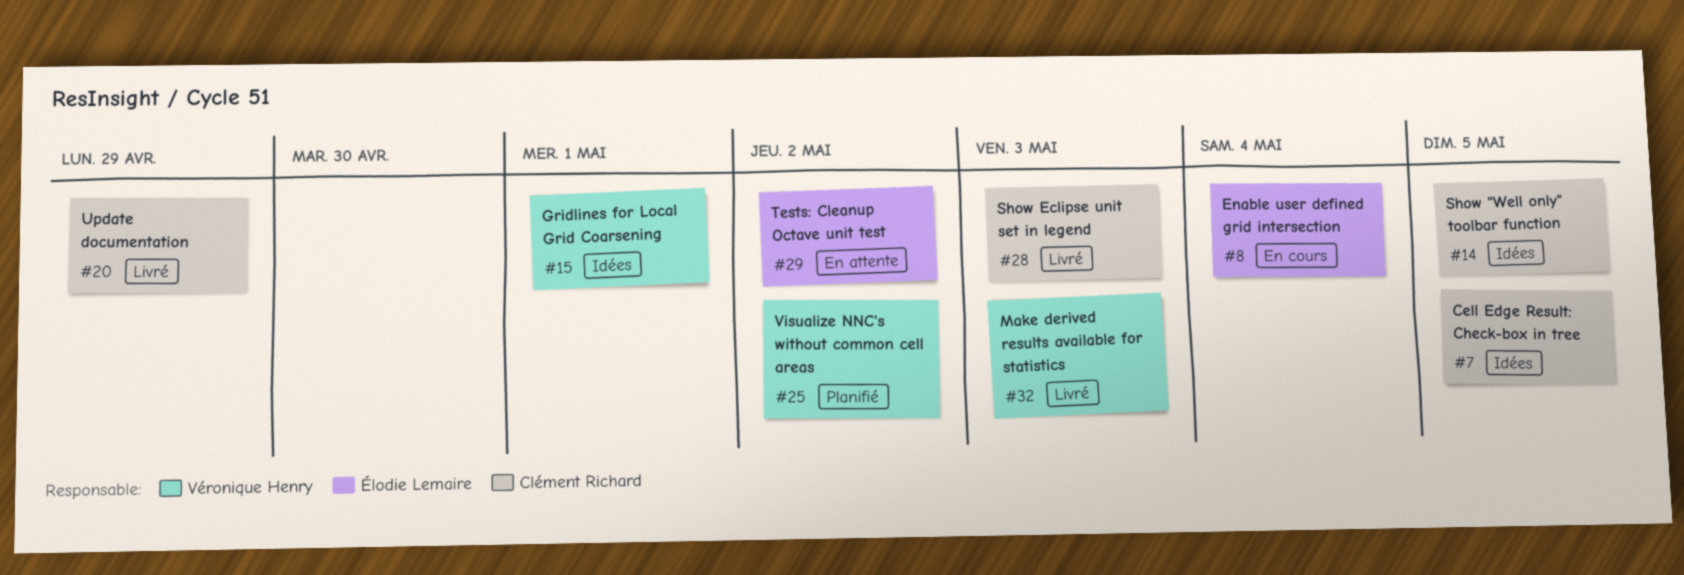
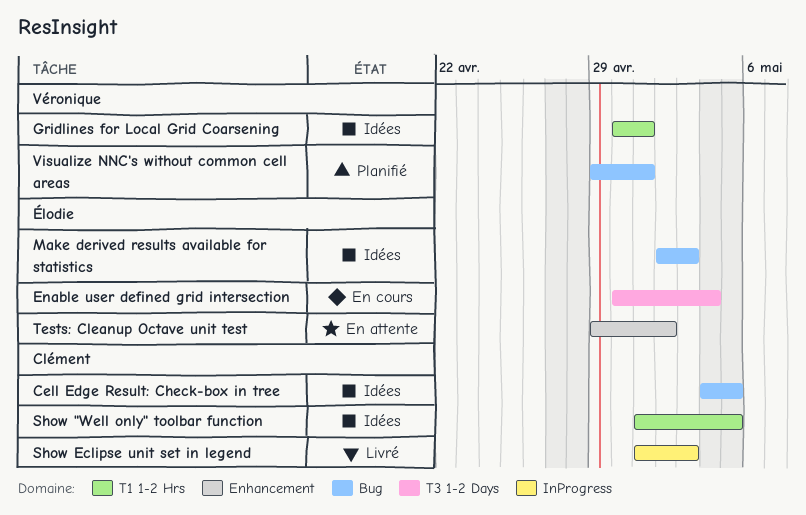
Make derived results available for statistics, status: Livré -> Idées
Make derived results available for statistics, owner: Véronique Henry -> Élodie Lemaire
Update documentation: present -> none
Visualize NNC's without common cell areas, due: May 2 -> May 1

